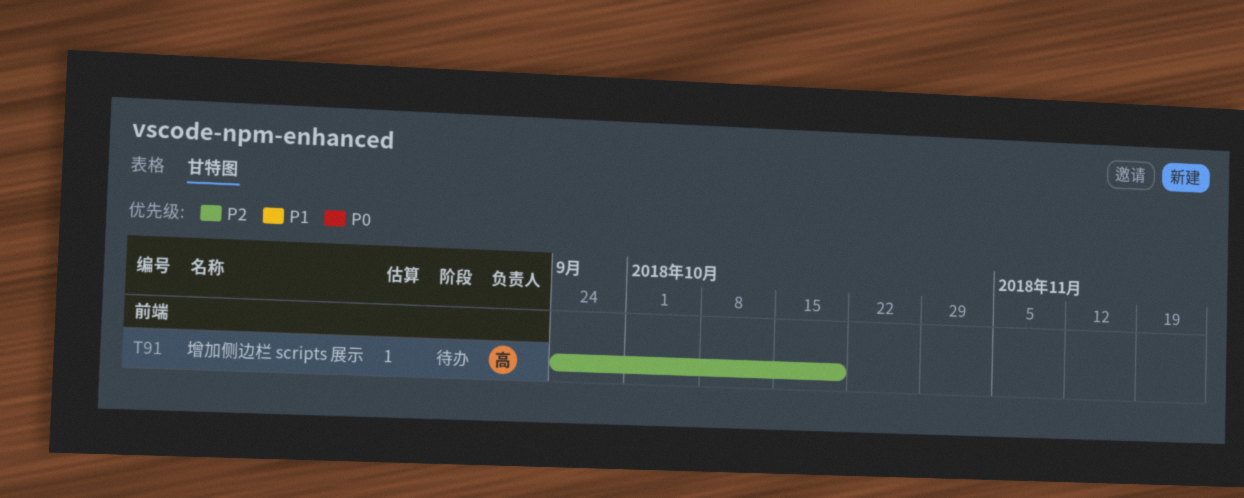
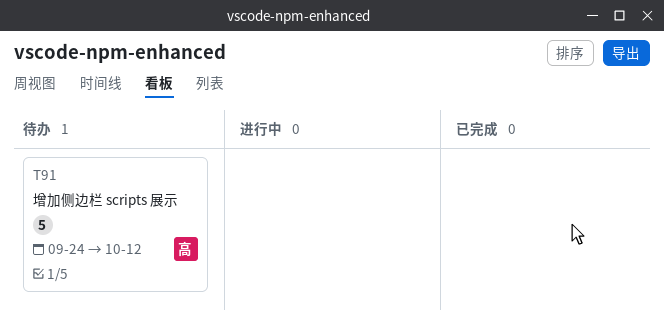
T91, estimate: 1 -> 5
T91, due: Oct 19 -> Oct 12

